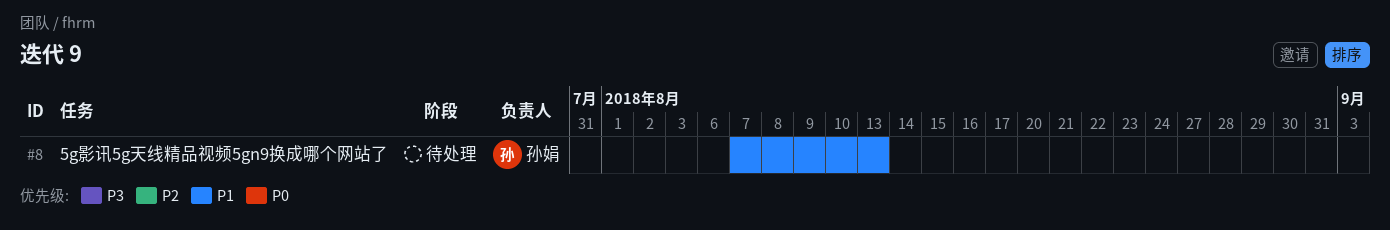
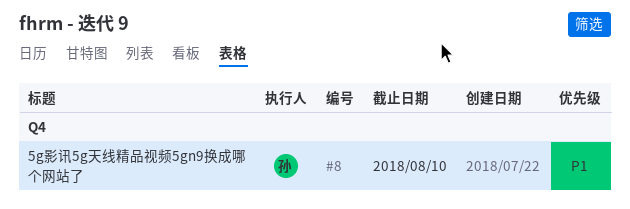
#8, due: Aug 13 -> Aug 10

